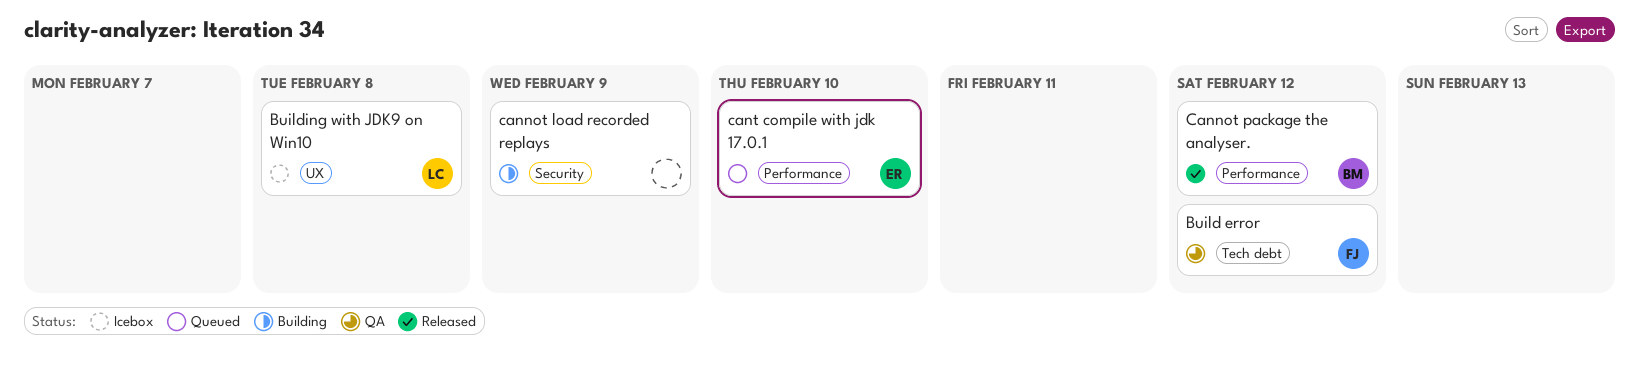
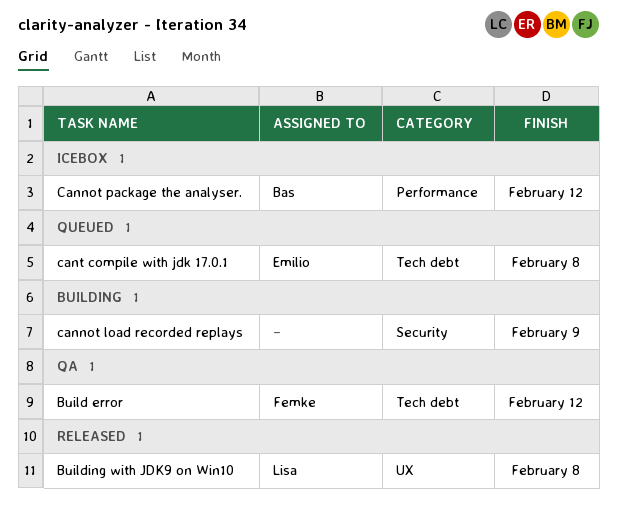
Building with JDK9 on Win10, status: Icebox -> Released
Cannot package the analyser., status: Released -> Icebox
cant compile with jdk 17.0.1, label: Performance -> Tech debt
cant compile with jdk 17.0.1, due: Feb 10 -> Feb 8

